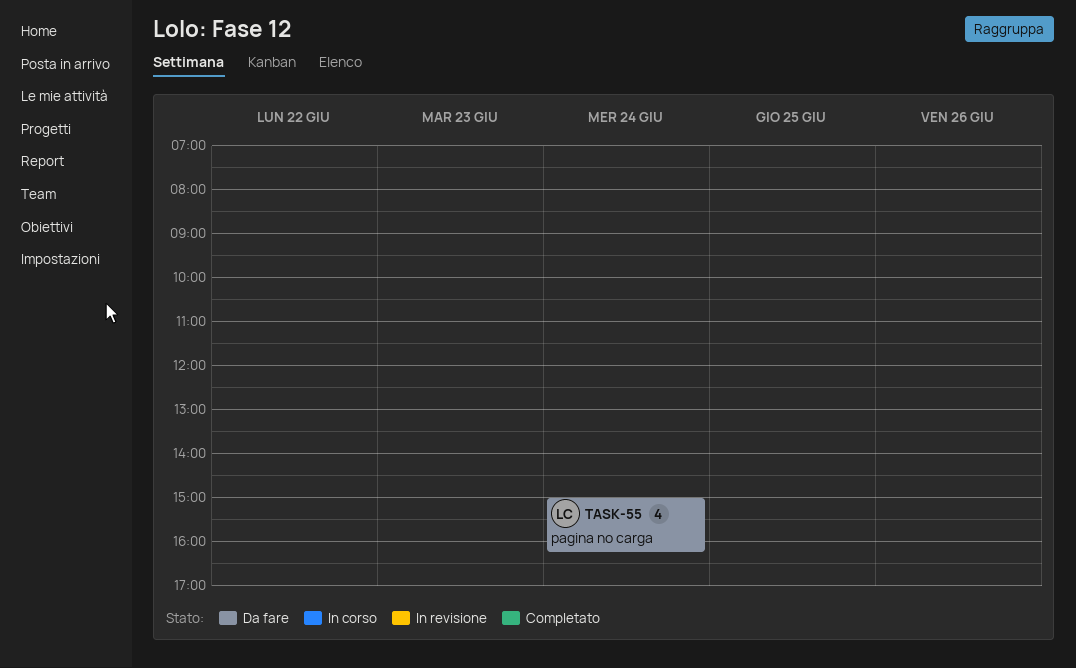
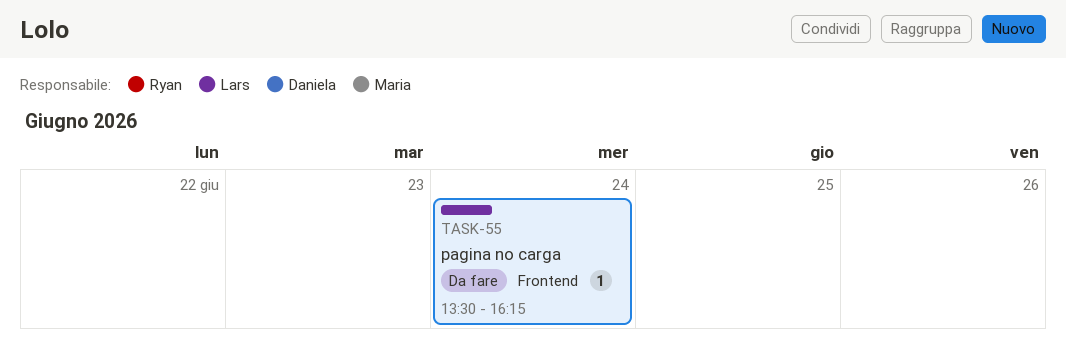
TASK-55, estimate: 4 -> 1
TASK-55, begins: 15:00 -> 13:30

